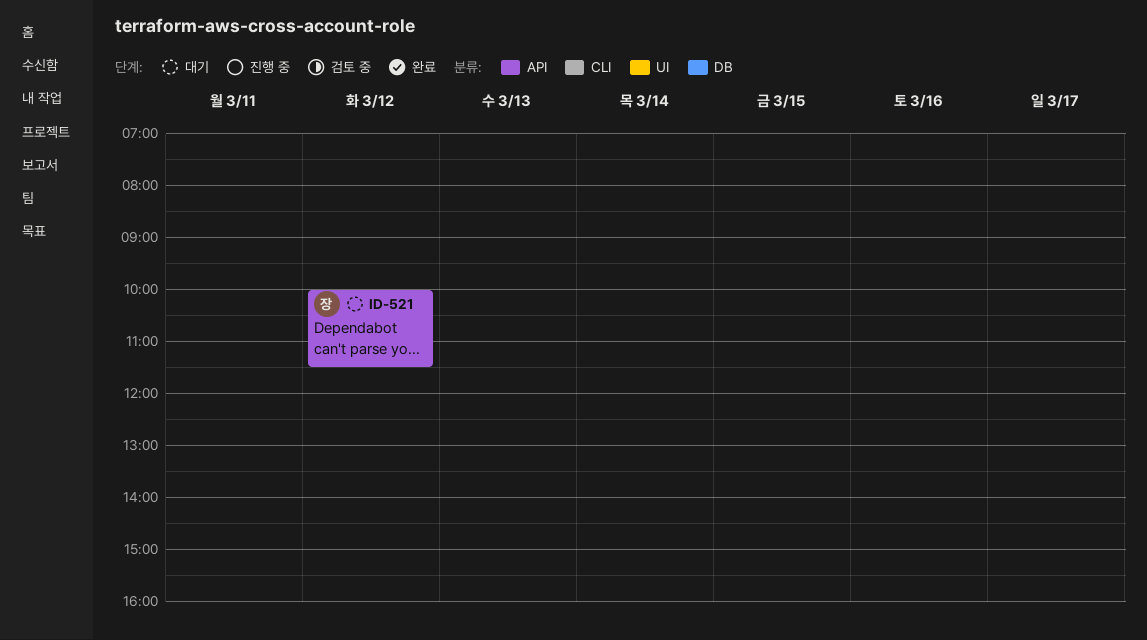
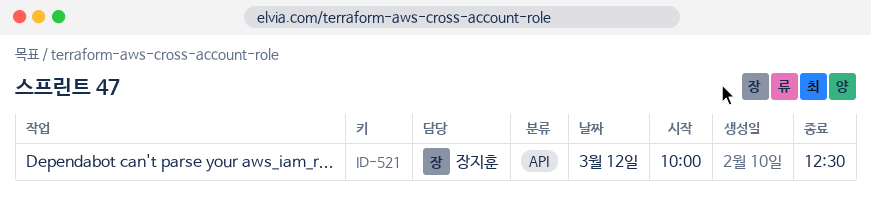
ID-521, ends: 11:30 -> 12:30

